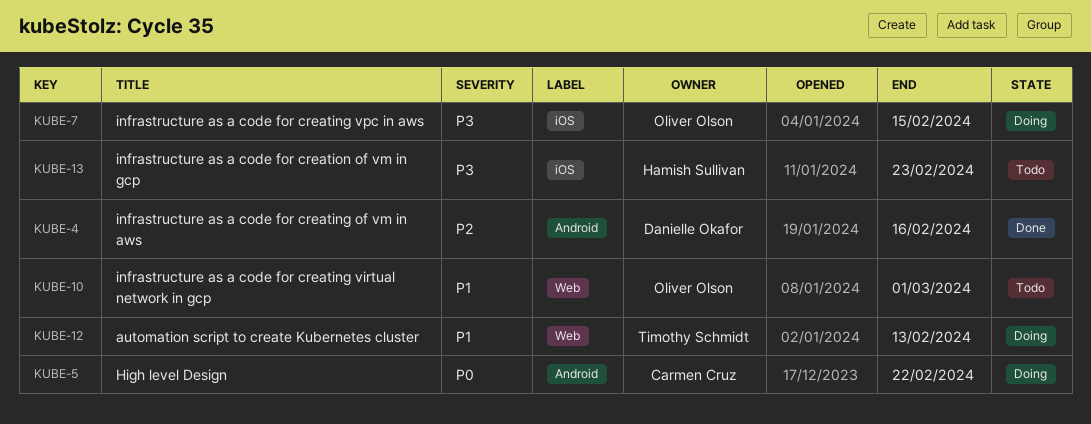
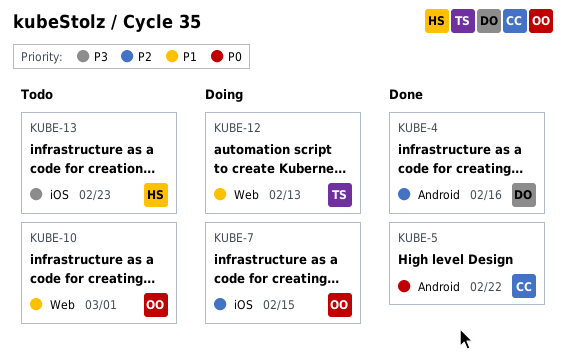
KUBE-5, status: Doing -> Done
KUBE-7, priority: P3 -> P2

